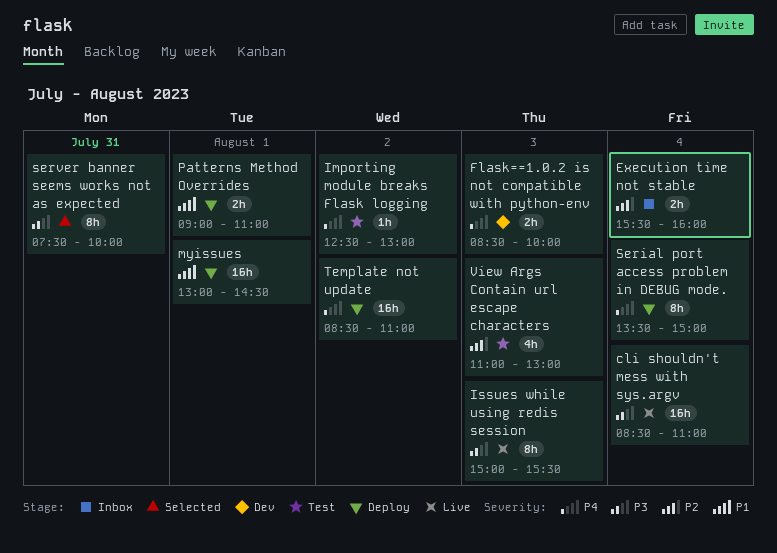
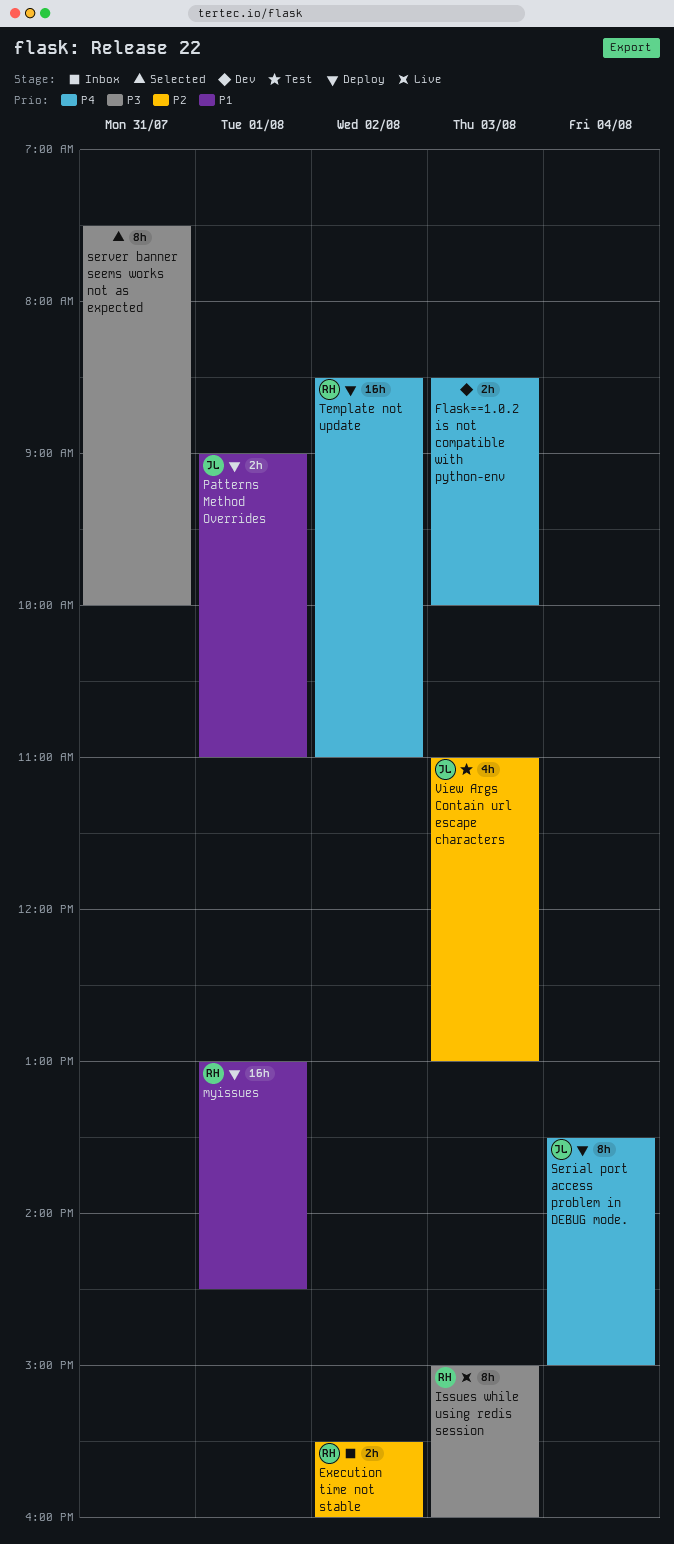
cli shouldn't mess with sys.argv: present -> none
Execution time not stable, day: Aug 4 -> Aug 2
Importing module breaks Flask logging: present -> none
Issues while using redis session, ends: 15:30 -> 16:00

